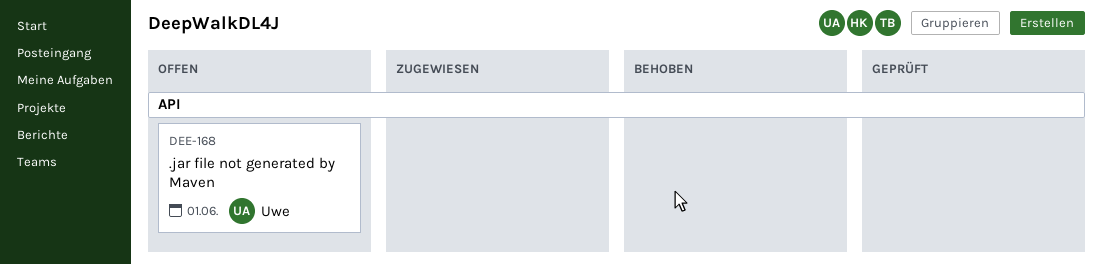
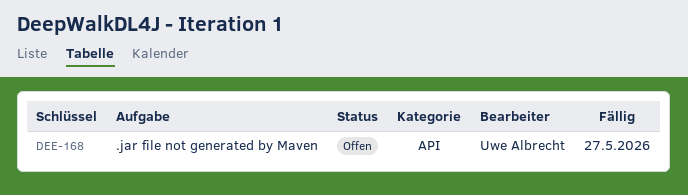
DEE-168, due: Jun 1 -> May 27

